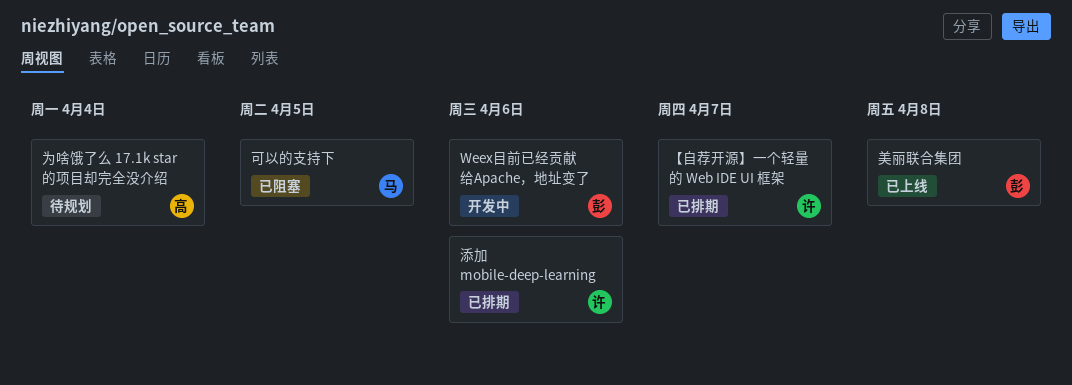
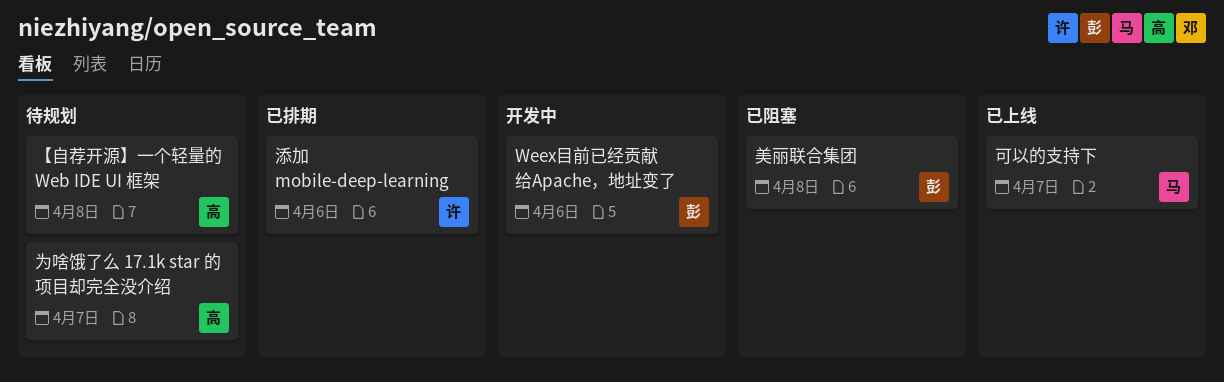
【自荐开源】一个轻量的 Web IDE UI 框架, status: 已排期 -> 待规划
【自荐开源】一个轻量的 Web IDE UI 框架, owner: 许 -> 高
【自荐开源】一个轻量的 Web IDE UI 框架, due: Apr 7 -> Apr 8
为啥饿了么 17.1k star 的项目却完全没介绍, due: Apr 4 -> Apr 7
可以的支持下, status: 已阻塞 -> 已上线
可以的支持下, due: Apr 5 -> Apr 7
美丽联合集团, status: 已上线 -> 已阻塞

